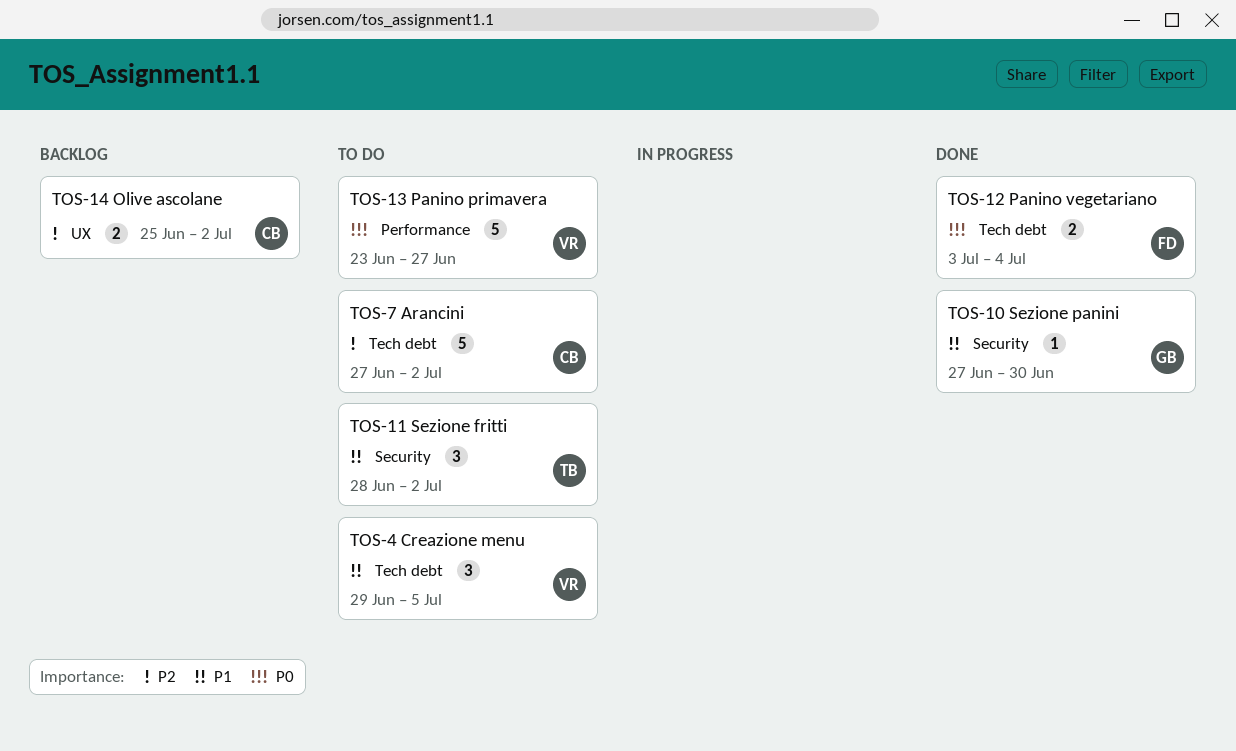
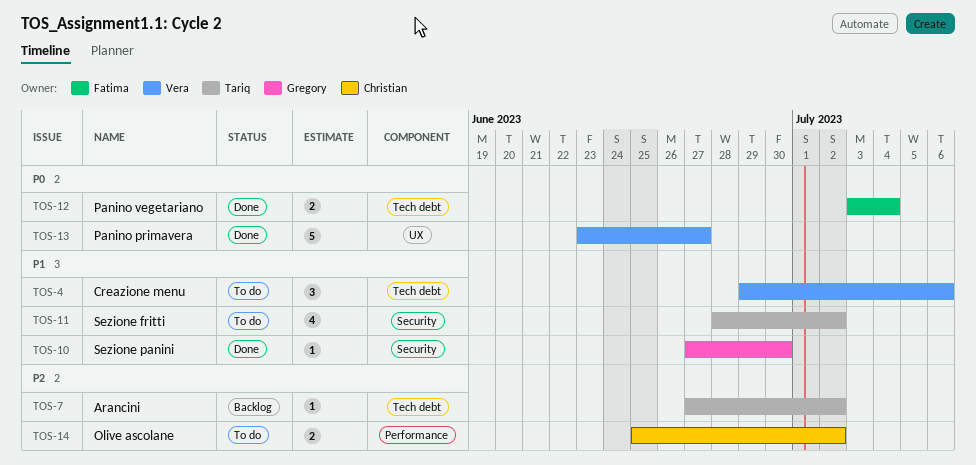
TOS-4, due: Jul 5 -> Jul 6
TOS-7, status: To do -> Backlog
TOS-7, owner: Christian -> Tariq
TOS-7, estimate: 5 -> 1
TOS-11, estimate: 3 -> 4
TOS-13, status: To do -> Done
TOS-13, label: Performance -> UX
TOS-14, status: Backlog -> To do
TOS-14, label: UX -> Performance

